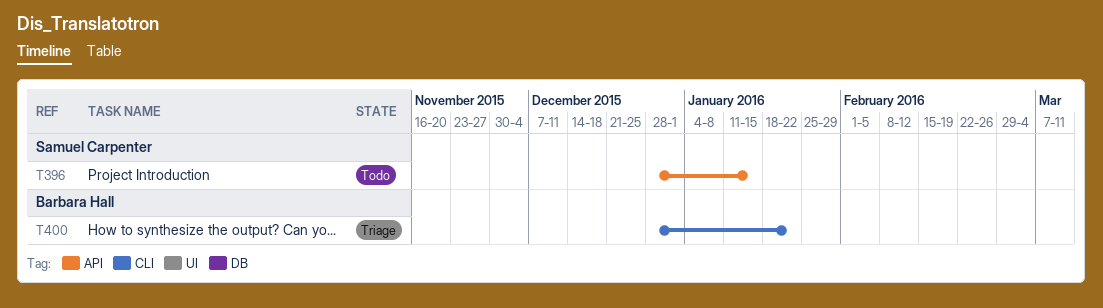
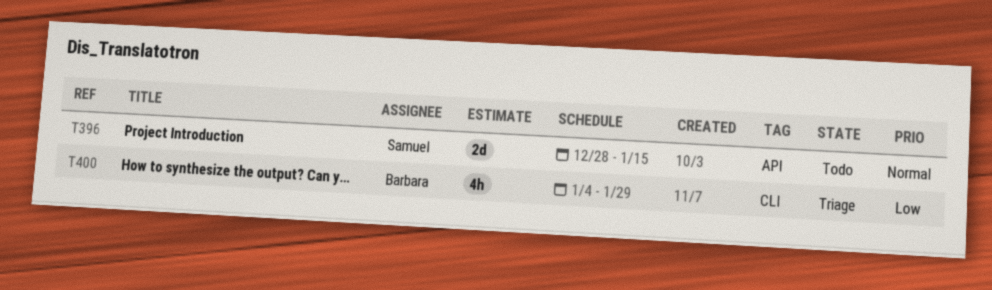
T400, start: Dec 28 -> Jan 4
T400, due: Jan 22 -> Jan 29

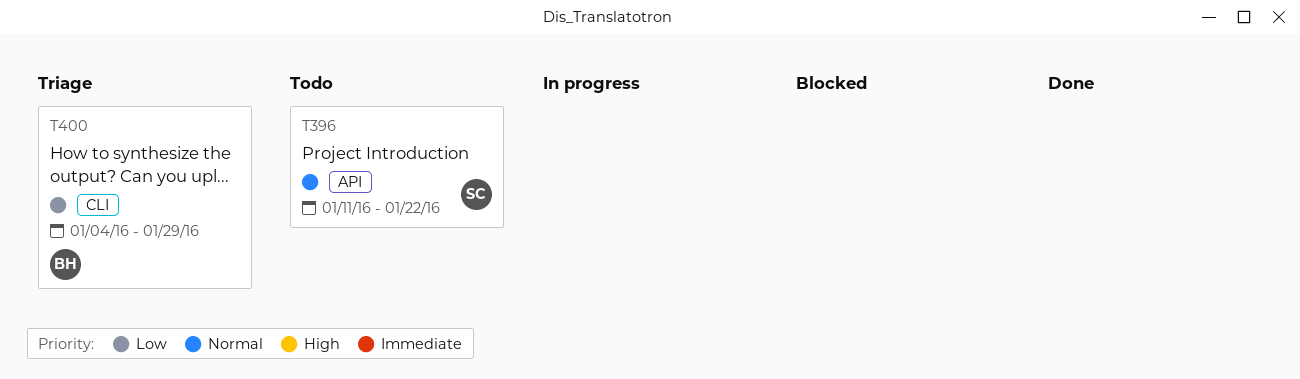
T396, start: Dec 28 -> Jan 11
T396, due: Jan 15 -> Jan 22

